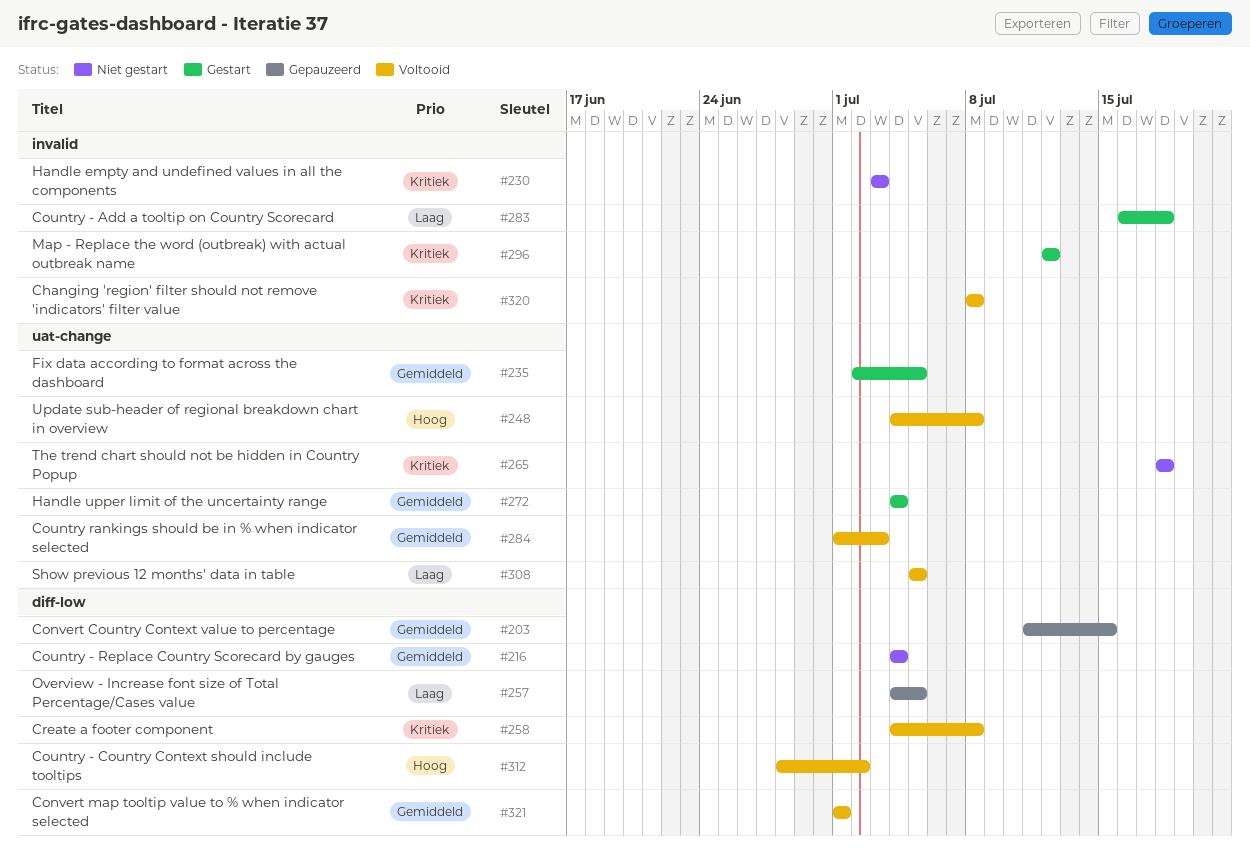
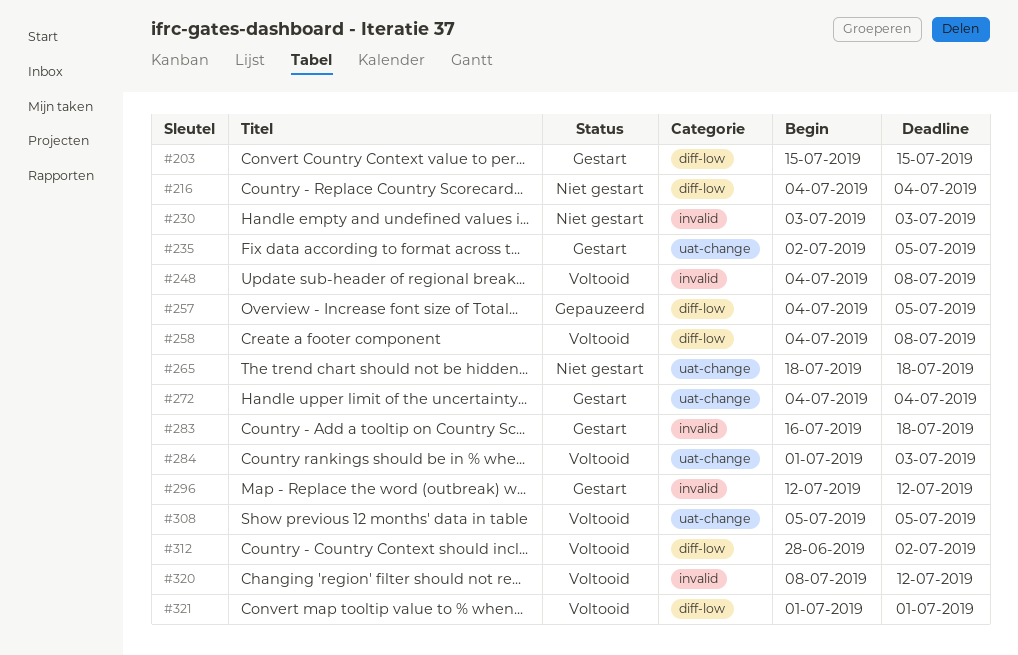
#203, status: Gepauzeerd -> Gestart
#203, start: Jul 11 -> Jul 15
#248, label: uat-change -> invalid
#320, due: Jul 8 -> Jul 12

